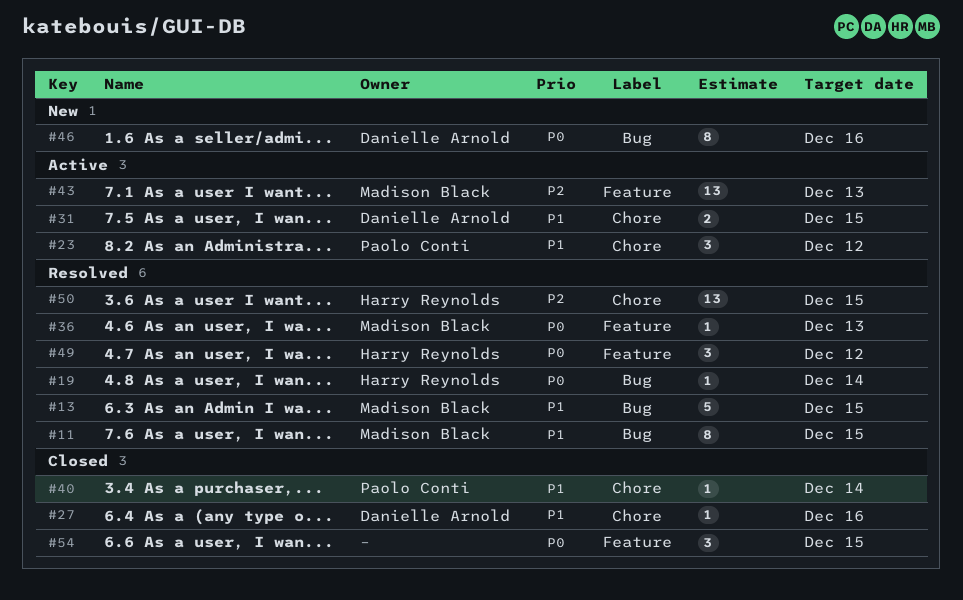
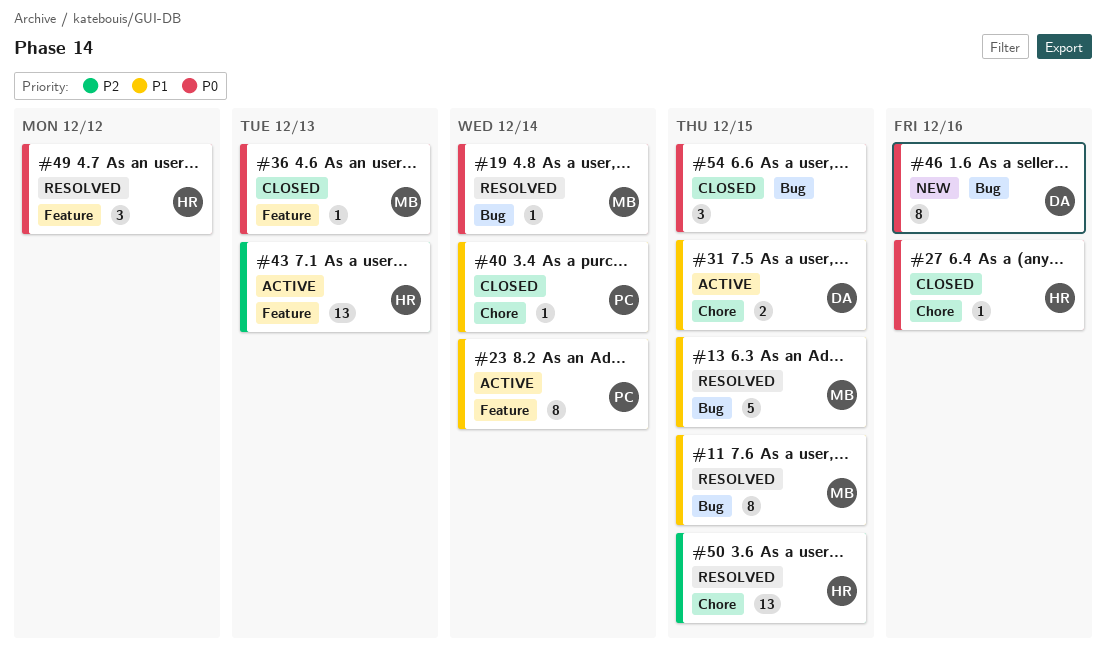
#19, owner: Harry Reynolds -> Madison Black
#23, label: Chore -> Feature
#23, estimate: 3 -> 8
#23, due: Dec 12 -> Dec 14
#27, owner: Danielle Arnold -> Harry Reynolds
#27, priority: P1 -> P0
#36, status: Resolved -> Closed
#43, owner: Madison Black -> Harry Reynolds
#54, label: Feature -> Bug

